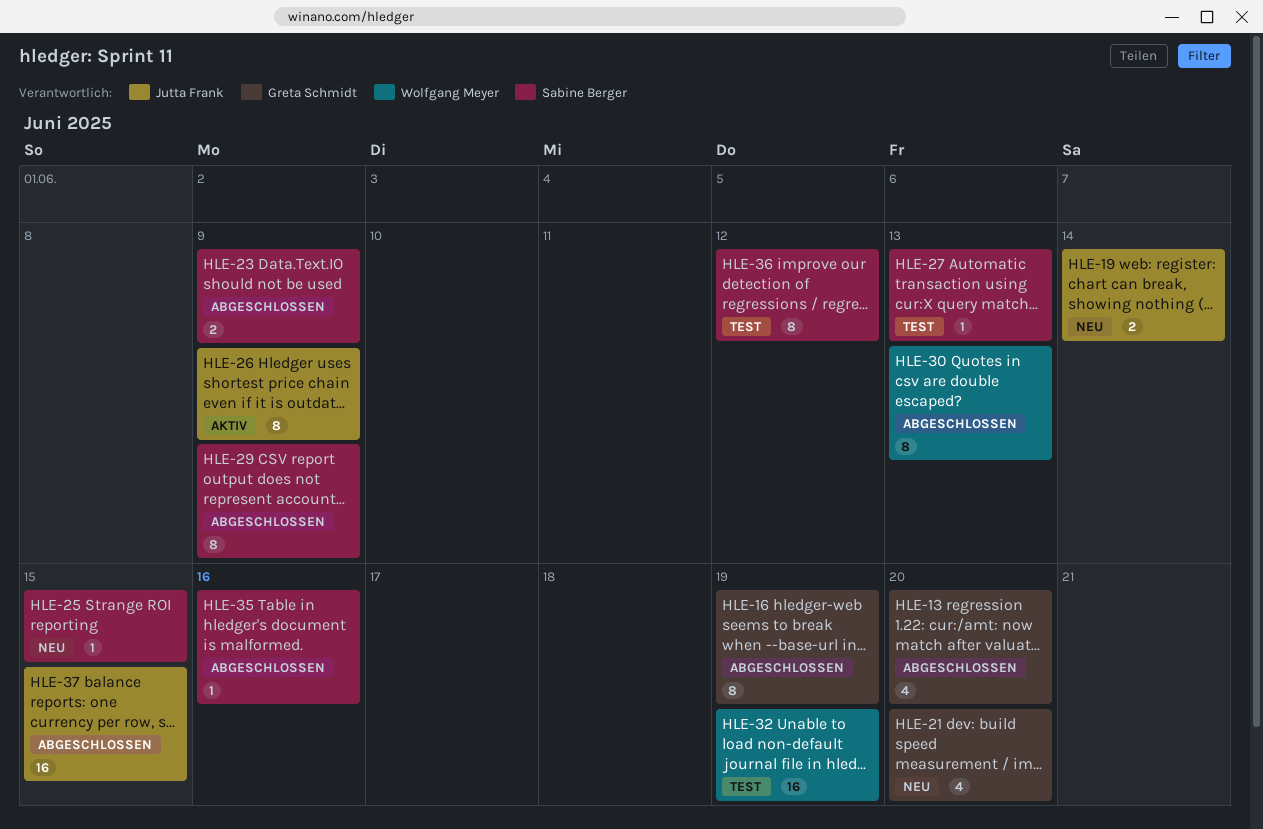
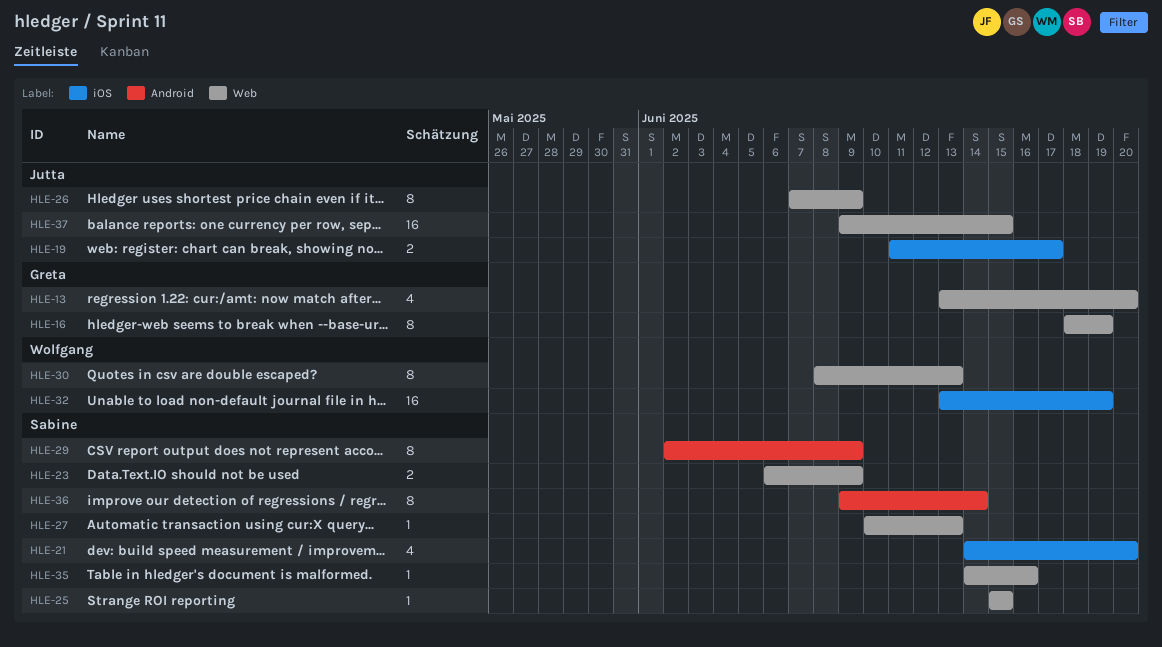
HLE-19, due: Jun 14 -> Jun 17
HLE-21, owner: Greta Schmidt -> Sabine Berger
HLE-36, due: Jun 12 -> Jun 14

